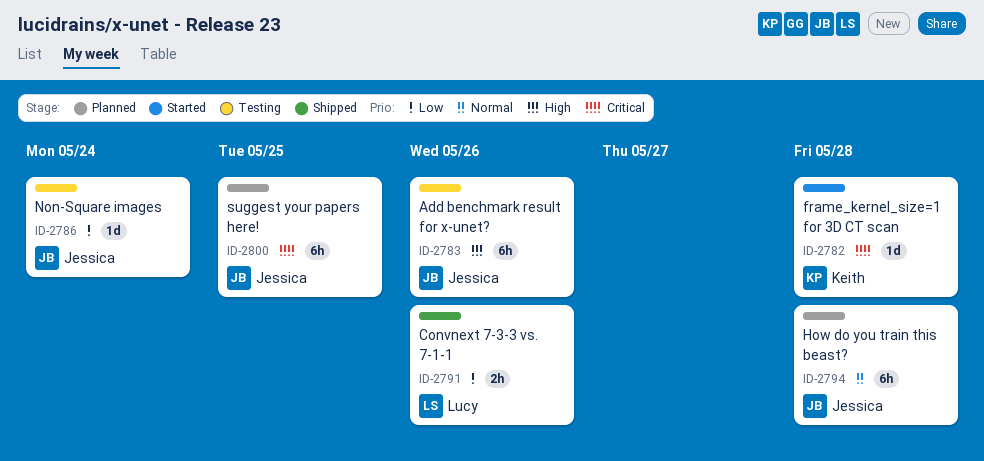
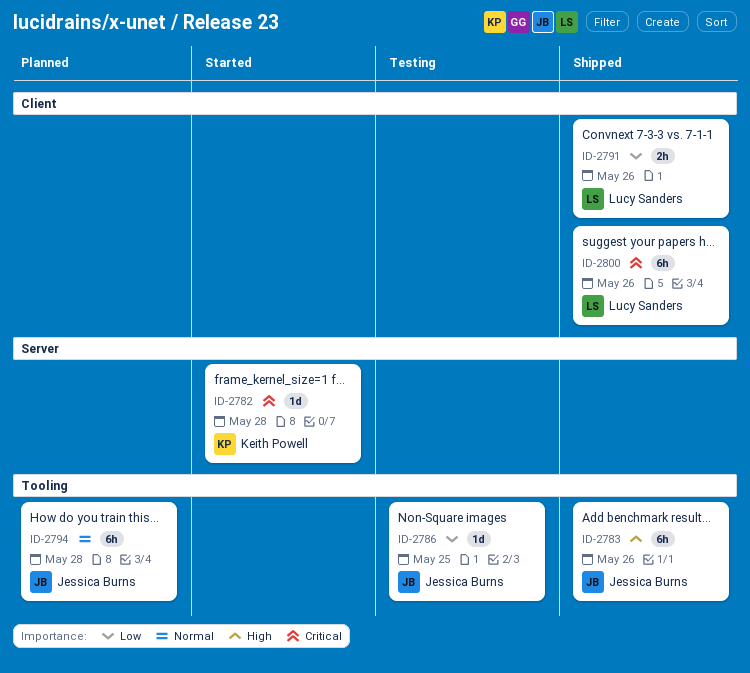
ID-2783, status: Testing -> Shipped
ID-2786, due: May 24 -> May 25
ID-2800, status: Planned -> Shipped
ID-2800, owner: Jessica Burns -> Lucy Sanders
ID-2800, due: May 25 -> May 26

